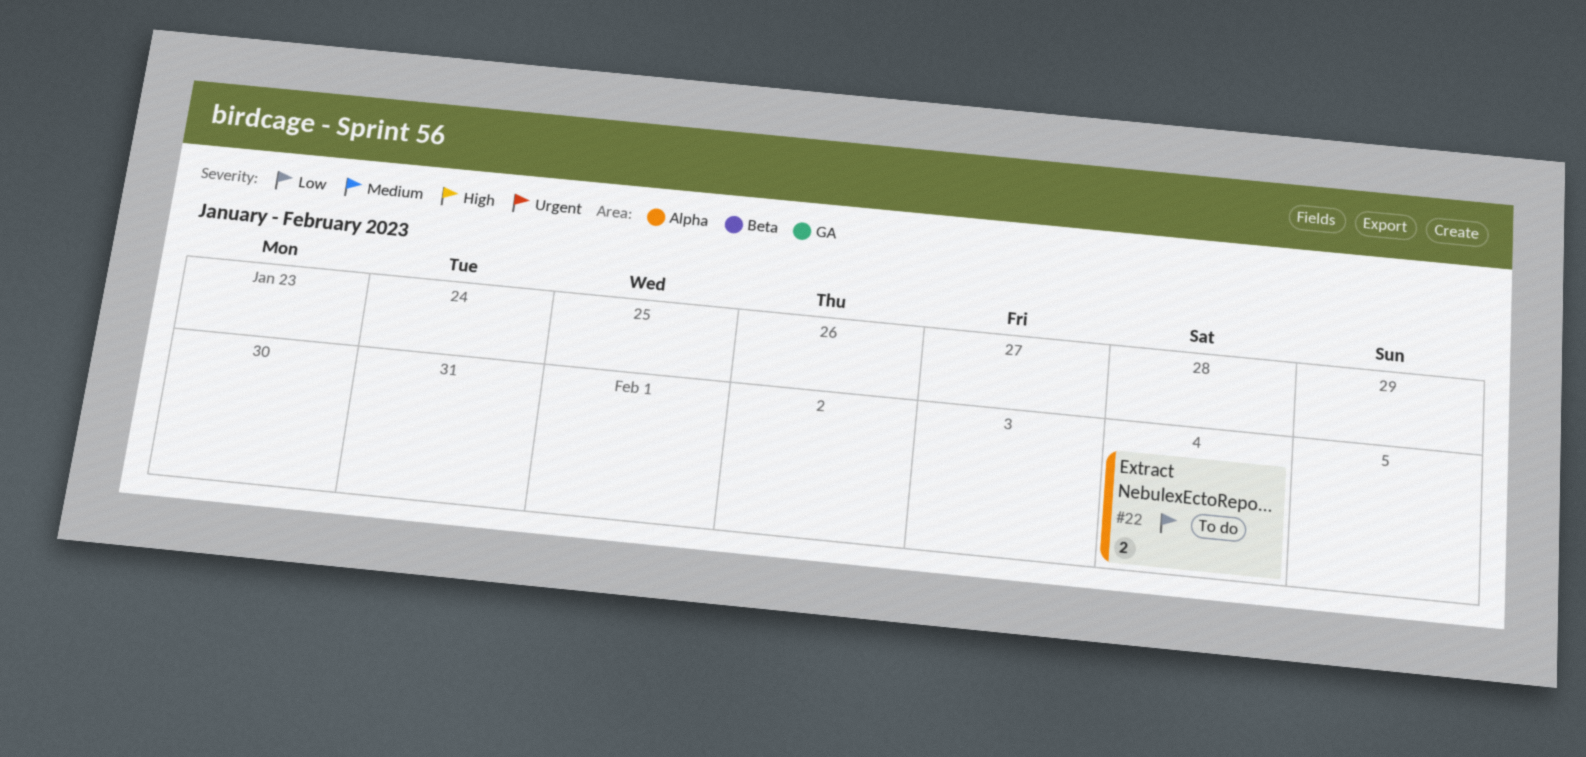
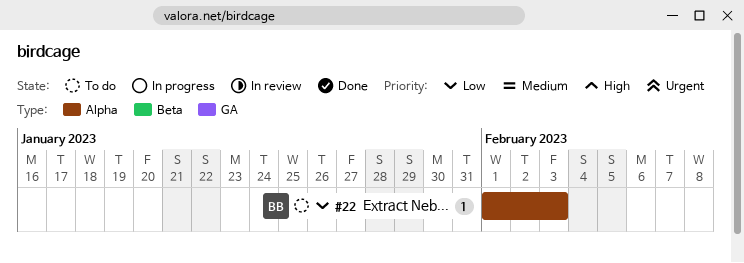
#22, estimate: 2 -> 1
#22, due: Feb 4 -> Feb 3

